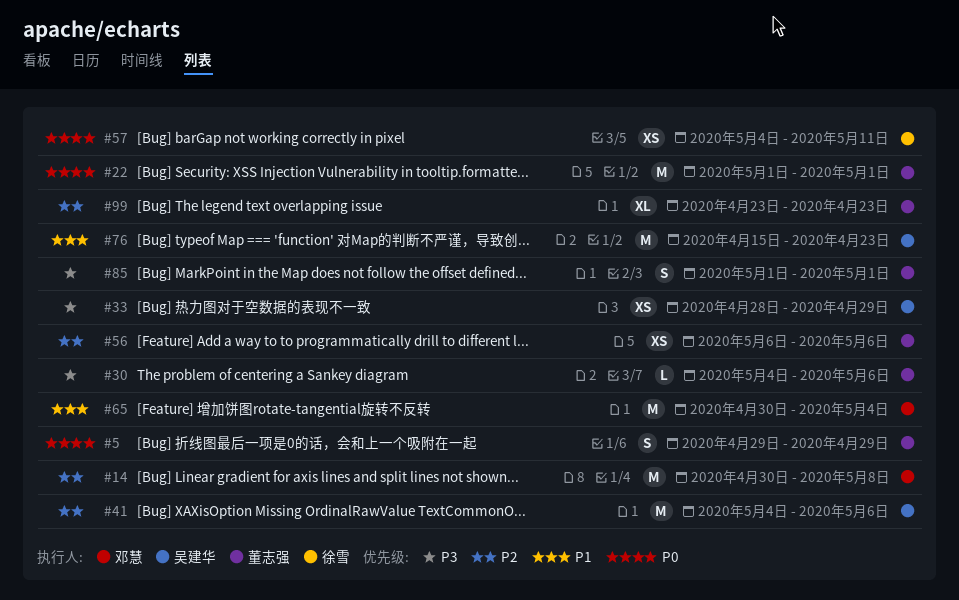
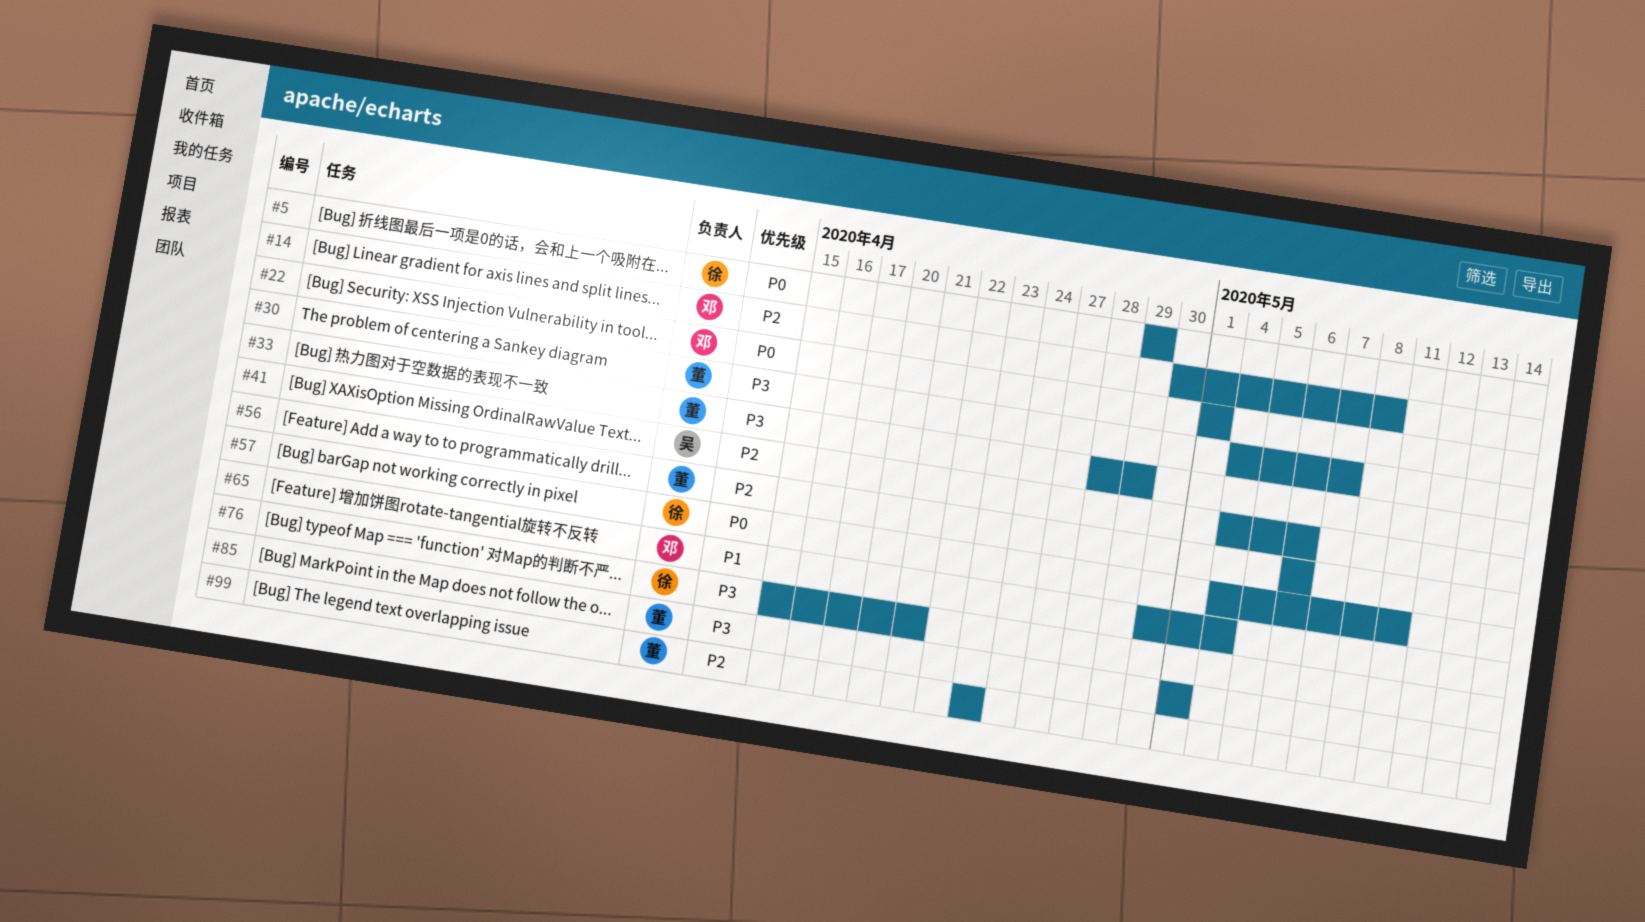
#5, owner: 董志强 -> 徐雪
#22, owner: 董志强 -> 邓慧
#30, due: May 6 -> May 7
#33, owner: 吴建华 -> 董志强
#76, owner: 吴建华 -> 徐雪
#76, priority: P1 -> P3
#76, due: Apr 23 -> Apr 21

